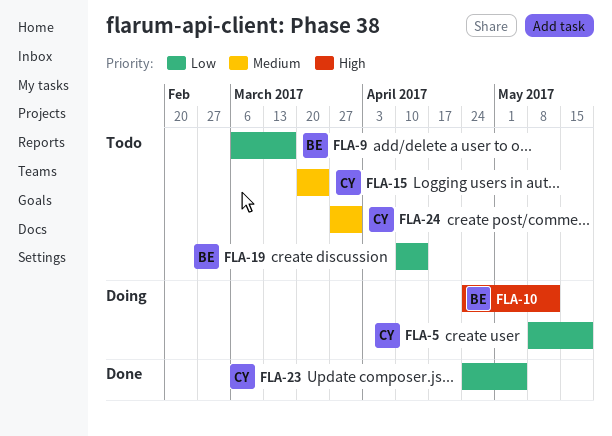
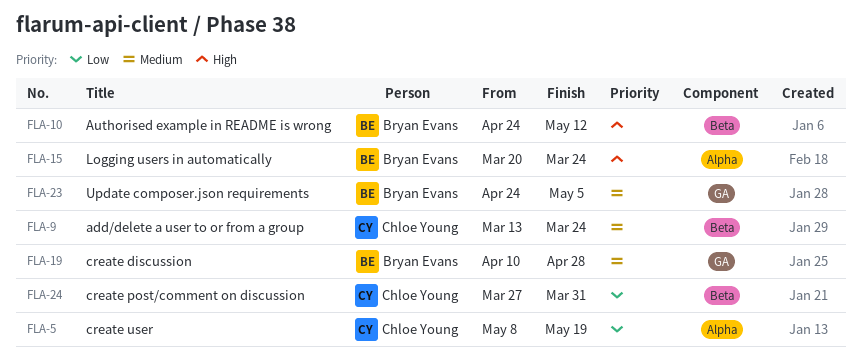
FLA-9, owner: Bryan Evans -> Chloe Young
FLA-9, priority: Low -> Medium
FLA-9, start: Mar 6 -> Mar 13
FLA-9, due: Mar 17 -> Mar 24
FLA-15, owner: Chloe Young -> Bryan Evans
FLA-15, priority: Medium -> High
FLA-19, priority: Low -> Medium
FLA-19, due: Apr 14 -> Apr 28
FLA-23, owner: Chloe Young -> Bryan Evans
FLA-23, priority: Low -> Medium
FLA-24, priority: Medium -> Low

